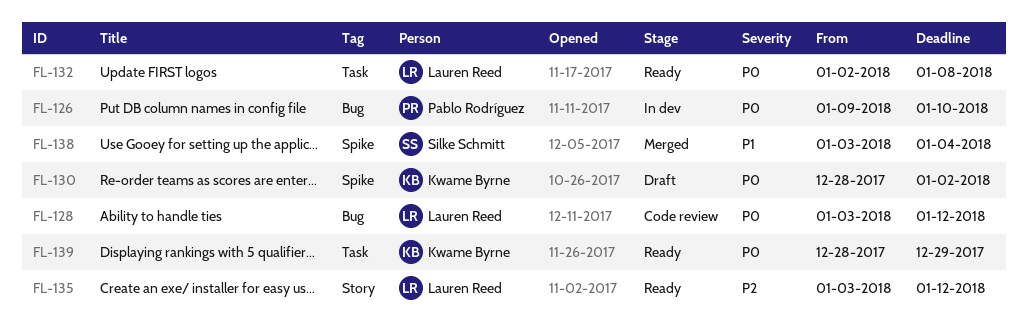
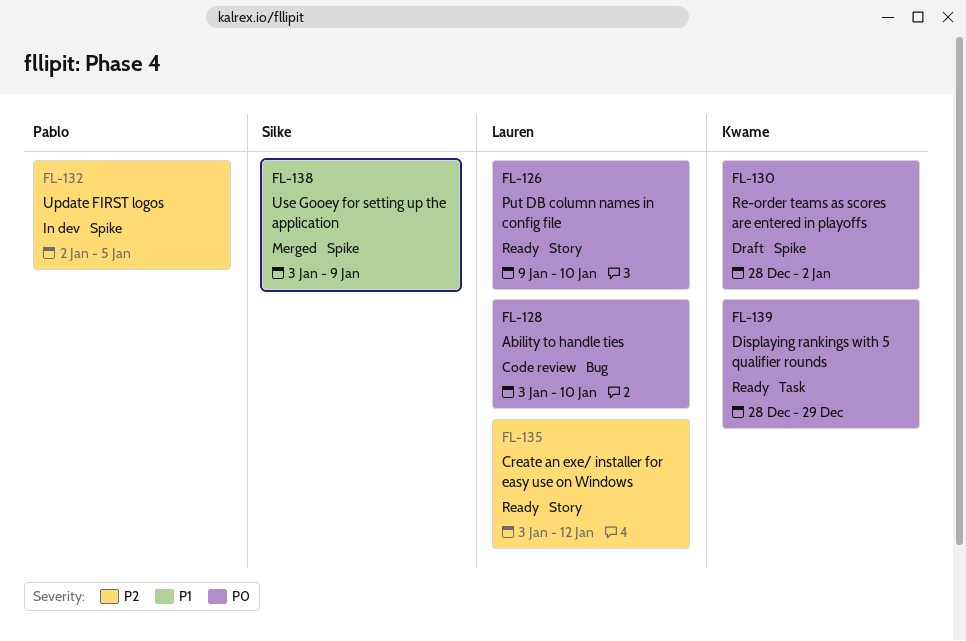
FL-126, status: In dev -> Ready
FL-126, owner: Pablo Rodríguez -> Lauren Reed
FL-126, label: Bug -> Story
FL-128, due: Jan 12 -> Jan 10
FL-132, status: Ready -> In dev
FL-132, owner: Lauren Reed -> Pablo Rodríguez
FL-132, priority: P0 -> P2
FL-132, label: Task -> Spike
FL-132, due: Jan 8 -> Jan 5
FL-138, due: Jan 4 -> Jan 9

